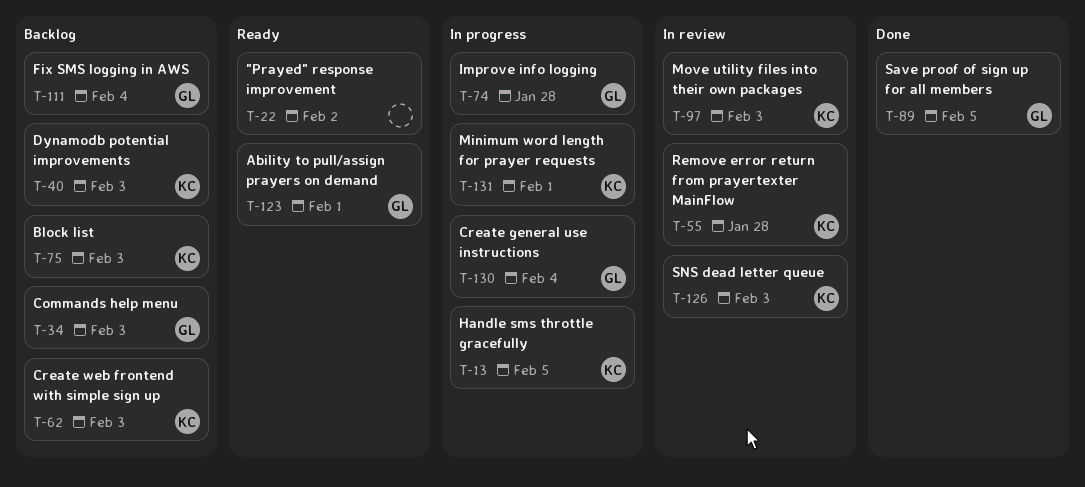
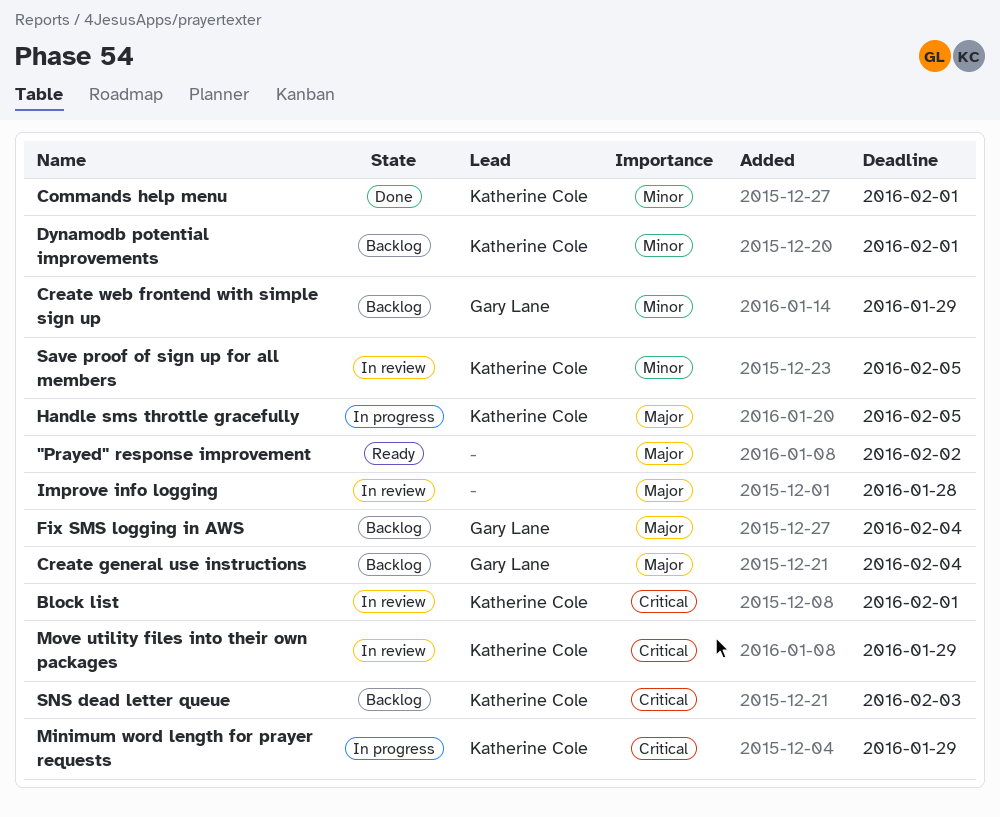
Ability to pull/assign prayers on demand: present -> none
Block list, status: Backlog -> In review
Block list, due: Feb 3 -> Feb 1
Commands help menu, status: Backlog -> Done
Commands help menu, owner: Gary Lane -> Katherine Cole
Commands help menu, due: Feb 3 -> Feb 1
Create general use instructions, status: In progress -> Backlog
Create web frontend with simple sign up, owner: Katherine Cole -> Gary Lane
Create web frontend with simple sign up, due: Feb 3 -> Jan 29
Dynamodb potential improvements, due: Feb 3 -> Feb 1
Improve info logging, status: In progress -> In review
Improve info logging, owner: Gary Lane -> none
Minimum word length for prayer requests, due: Feb 1 -> Jan 29
Move utility files into their own packages, due: Feb 3 -> Jan 29
Remove error return from prayertexter MainFlow: present -> none
Save proof of sign up for all members, status: Done -> In review
Save proof of sign up for all members, owner: Gary Lane -> Katherine Cole
SNS dead letter queue, status: In review -> Backlog

